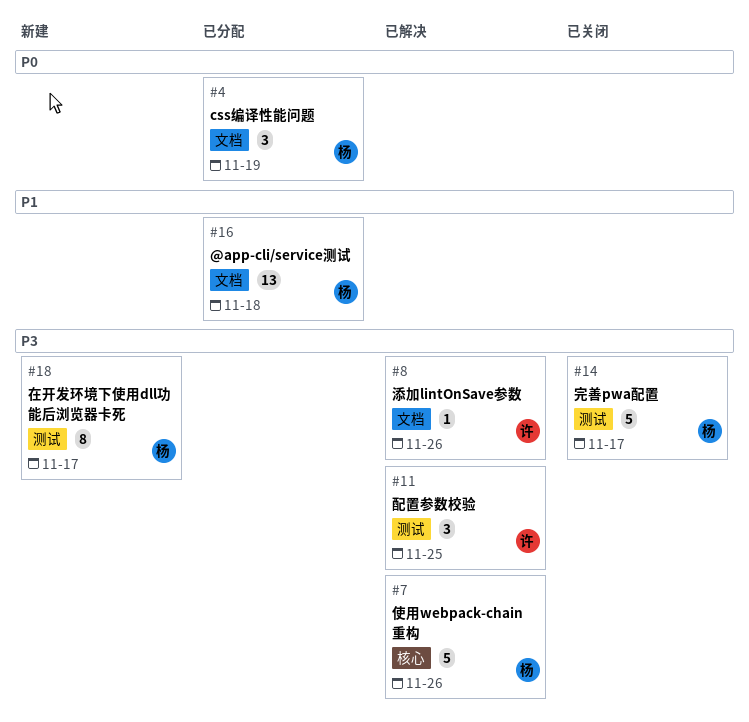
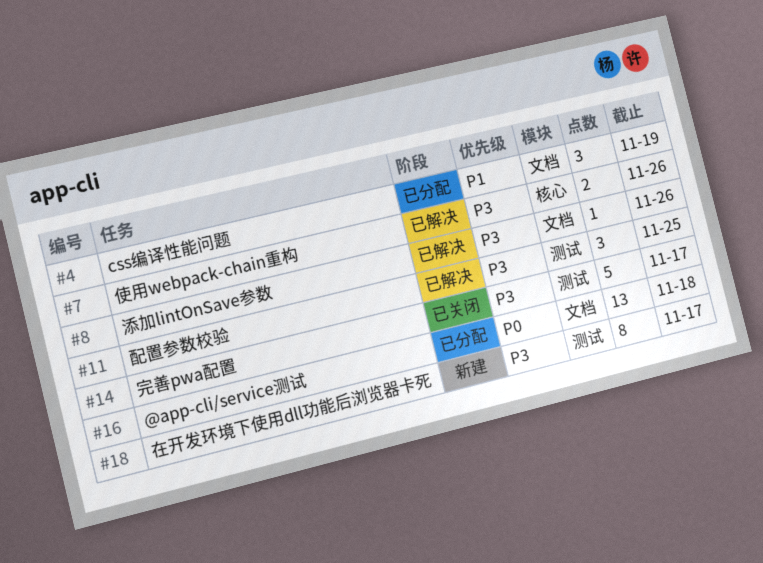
#4, priority: P0 -> P1
#7, estimate: 5 -> 2
#16, priority: P1 -> P0

